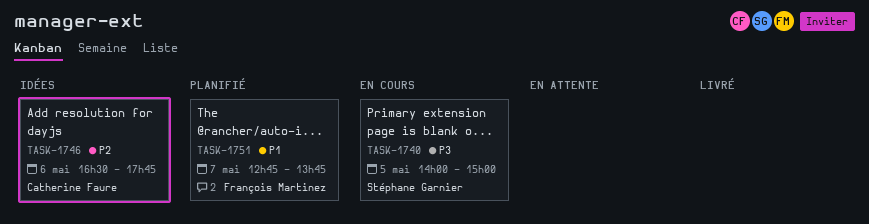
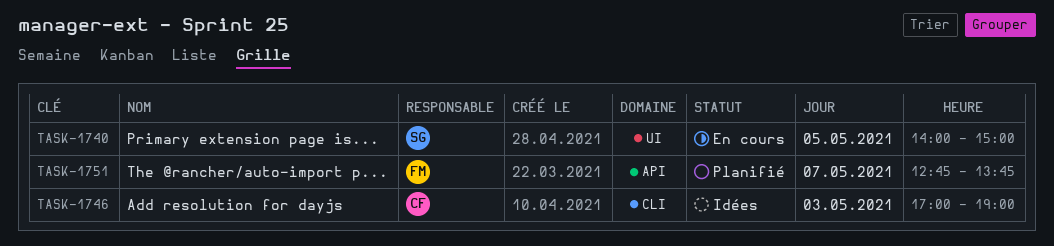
TASK-1746, day: May 6 -> May 3
TASK-1746, begins: 16:30 -> 17:00
TASK-1746, ends: 17:45 -> 19:00

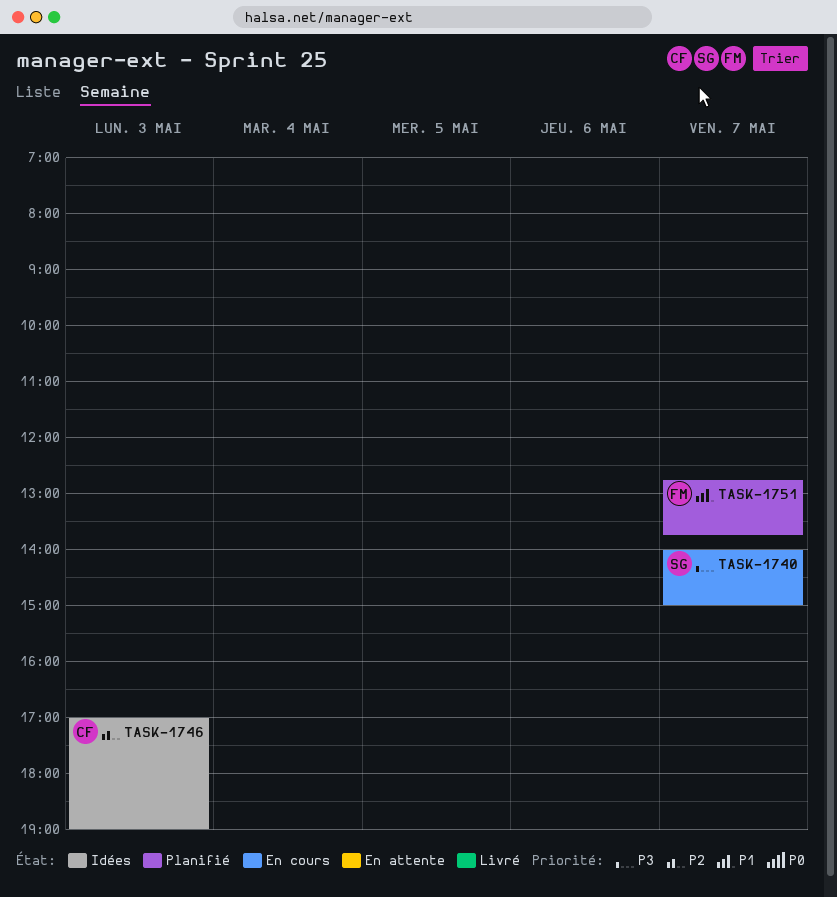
TASK-1740, day: May 5 -> May 7

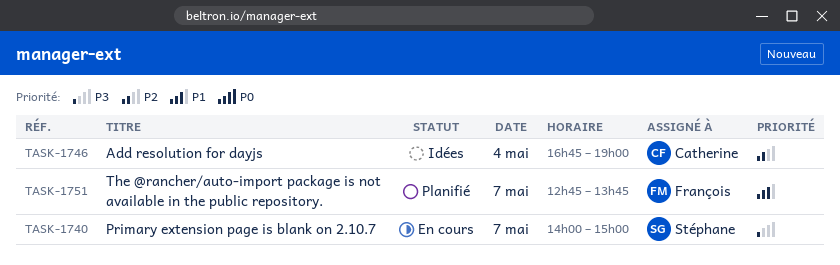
TASK-1746, day: May 3 -> May 4
TASK-1746, begins: 17:00 -> 16:45

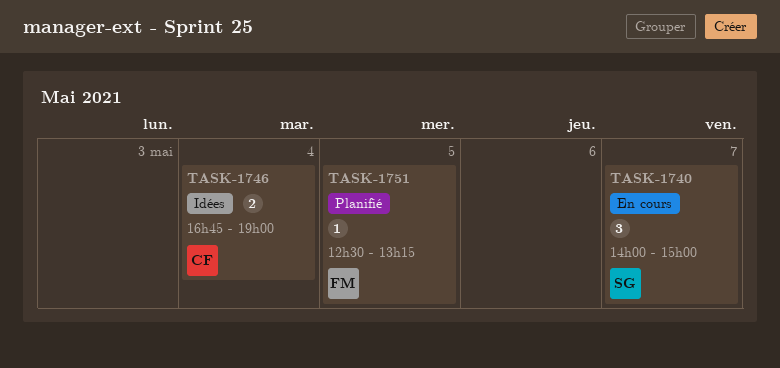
TASK-1751, day: May 7 -> May 5
TASK-1751, begins: 12:45 -> 12:30
TASK-1751, ends: 13:45 -> 13:15

